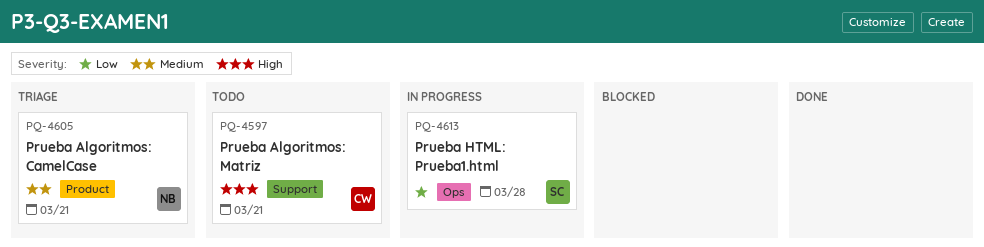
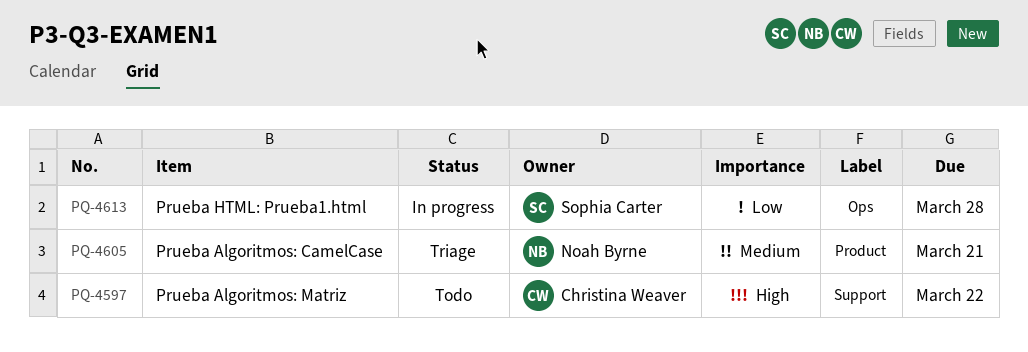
PQ-4597, due: Mar 21 -> Mar 22

